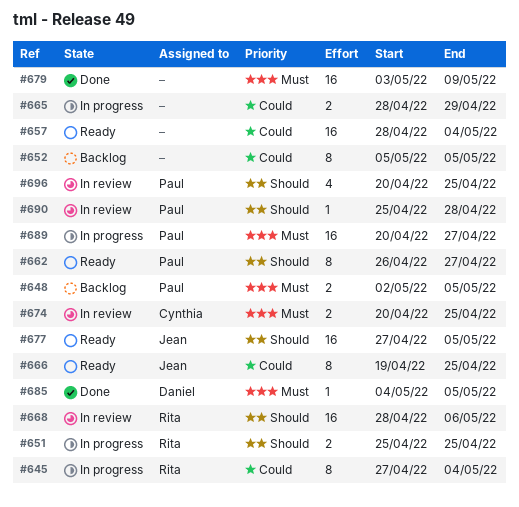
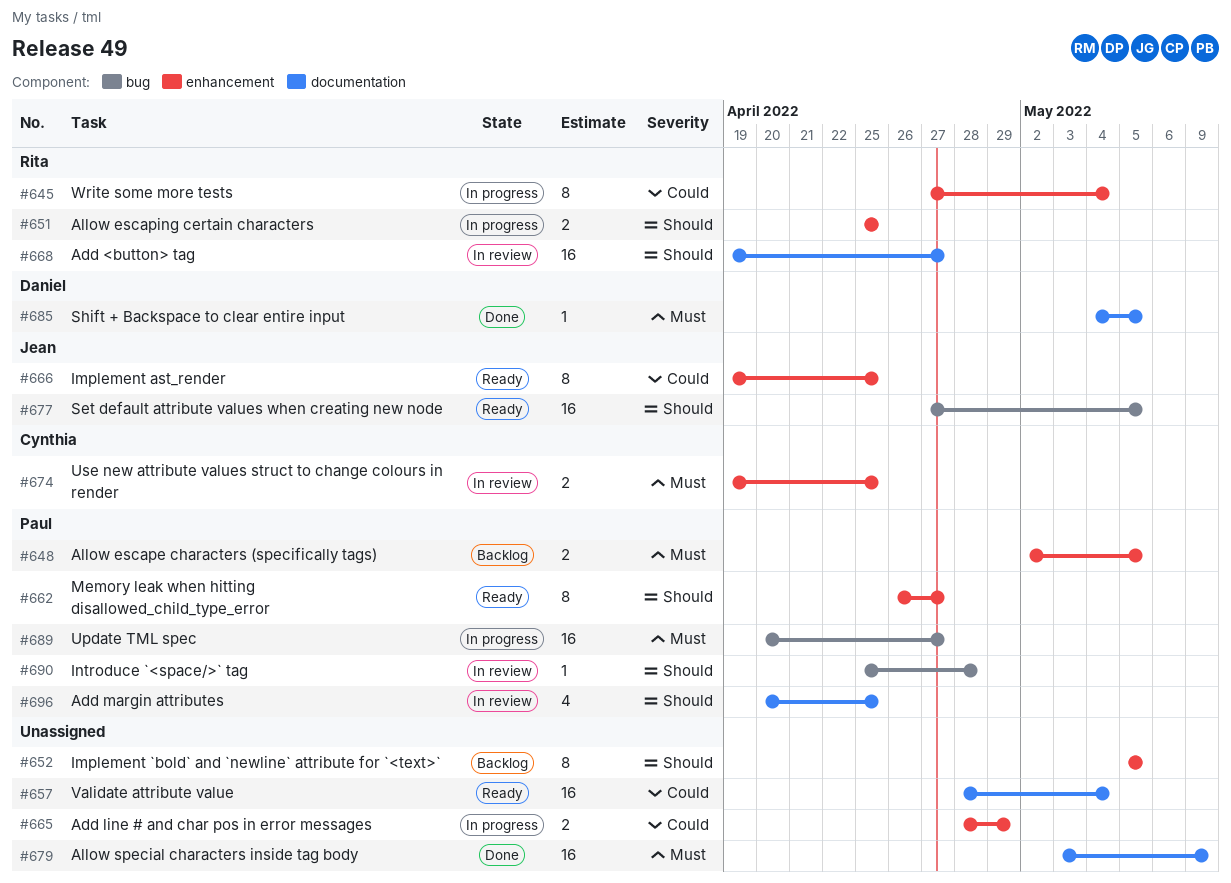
#652, priority: Could -> Should
#668, start: Apr 28 -> Apr 19
#668, due: May 6 -> Apr 27
#674, start: Apr 20 -> Apr 19

